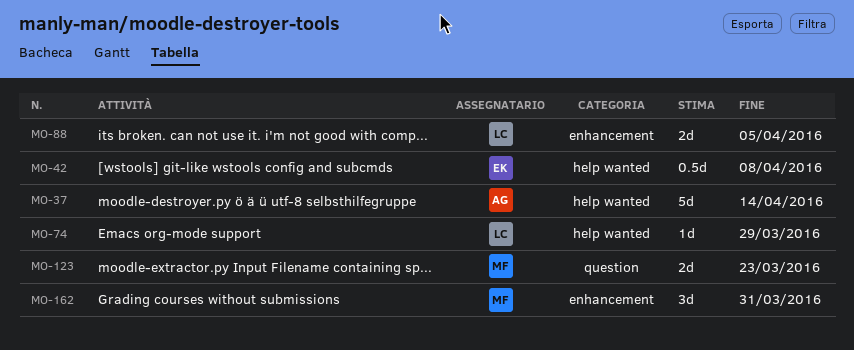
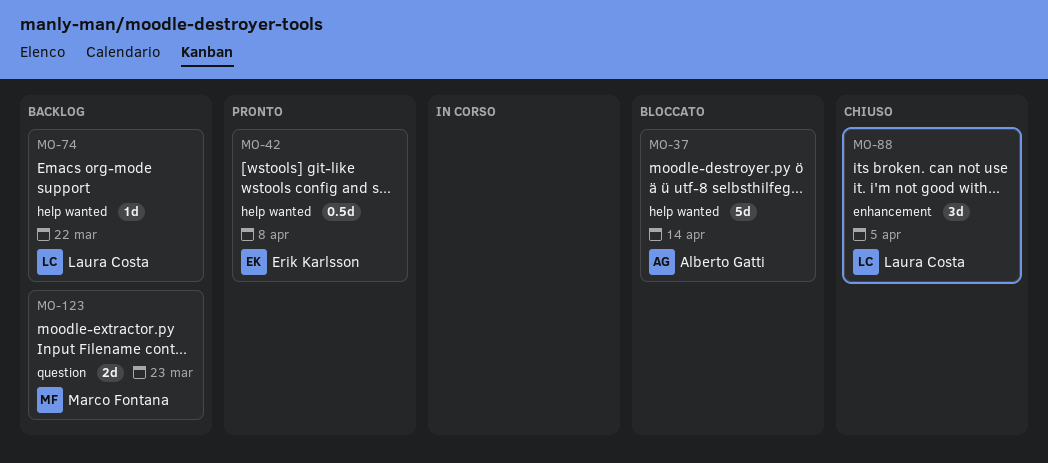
MO-74, due: Mar 29 -> Mar 22
MO-88, estimate: 2d -> 3d
MO-162: present -> none

